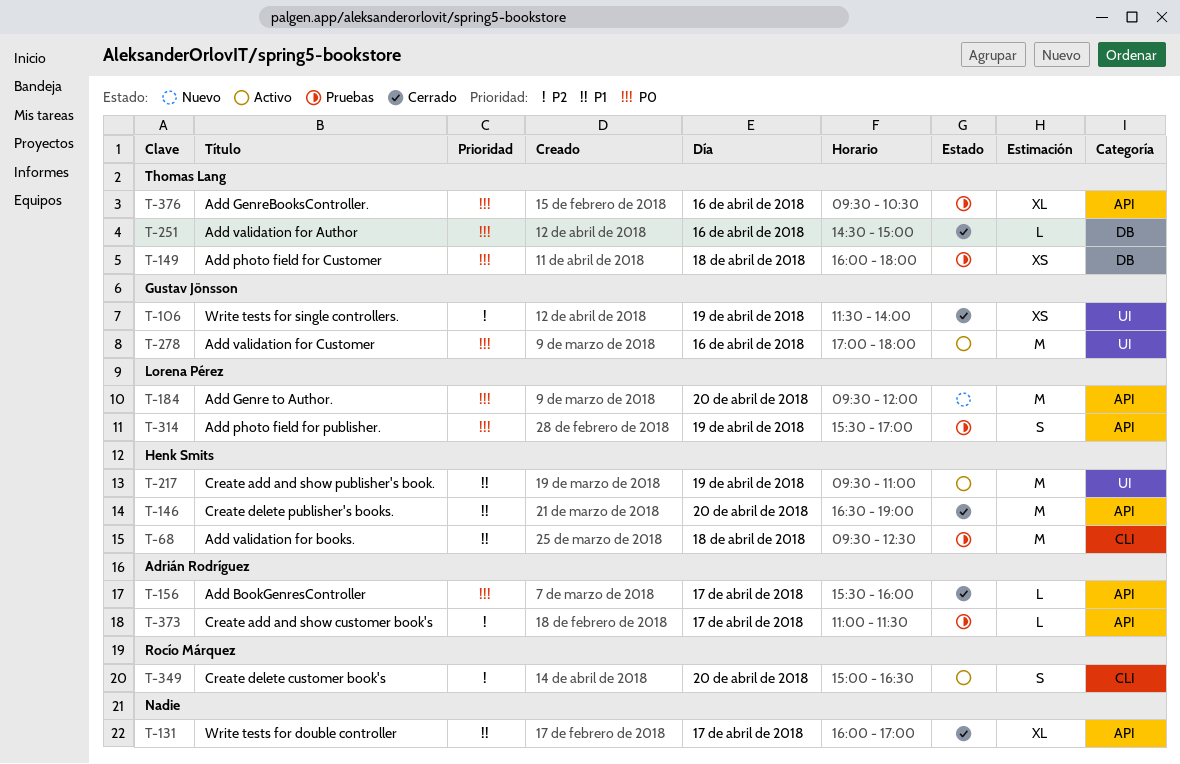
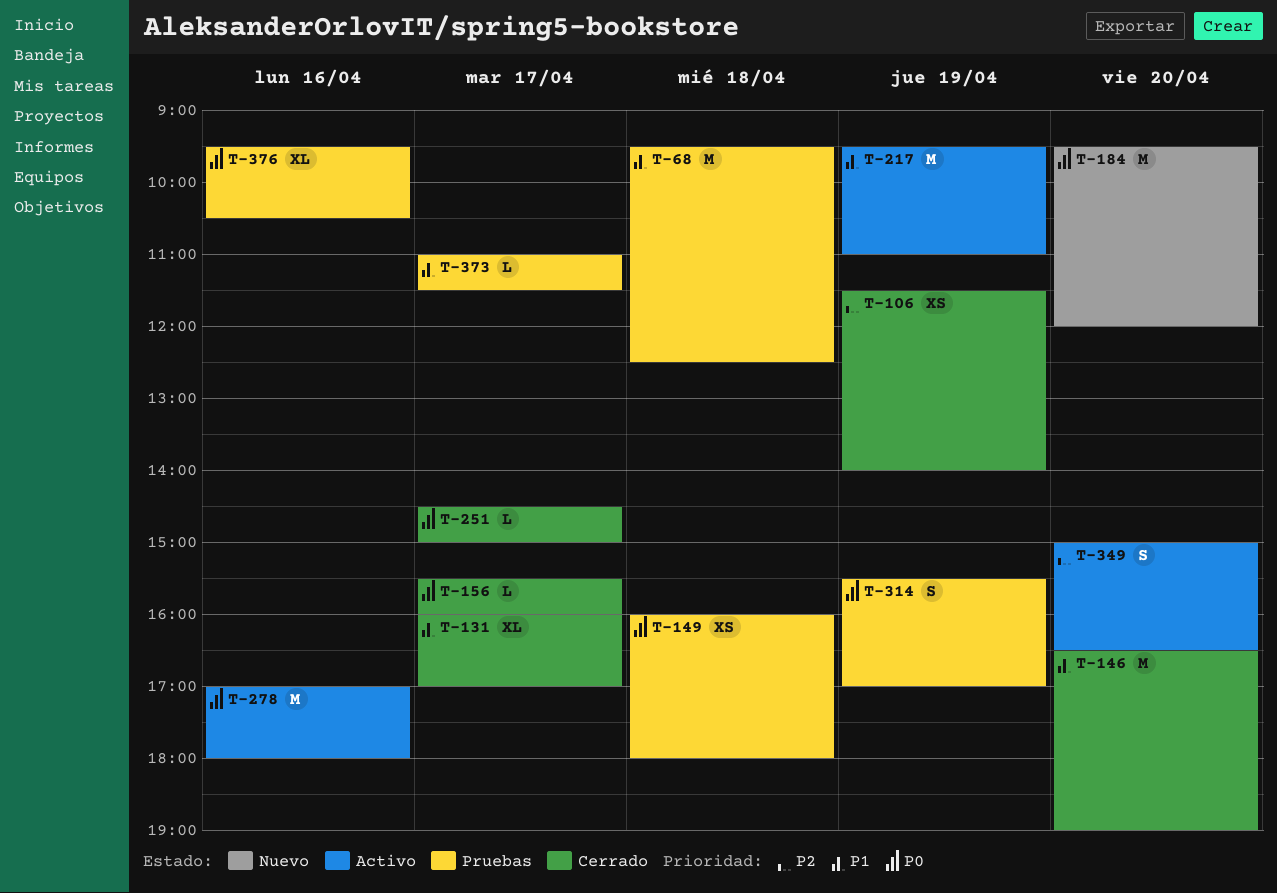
T-251, day: Apr 16 -> Apr 17
T-373, priority: P2 -> P1

